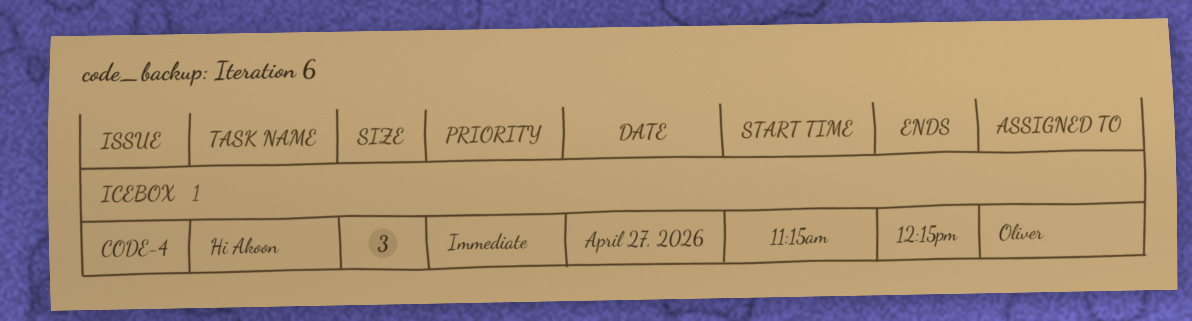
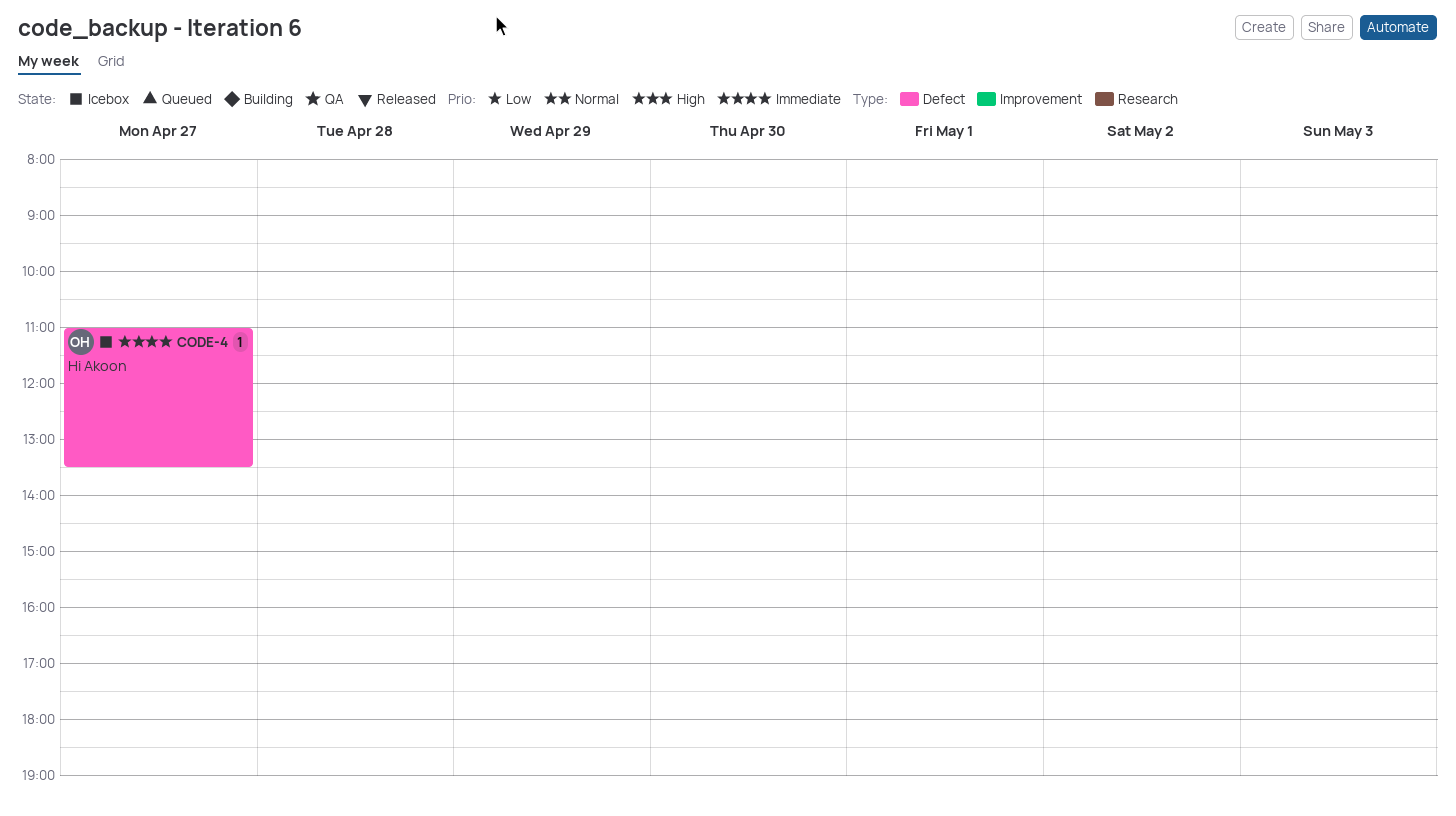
CODE-4, estimate: 3 -> 1
CODE-4, begins: 11:15 -> 11:00
CODE-4, ends: 12:15 -> 13:30

